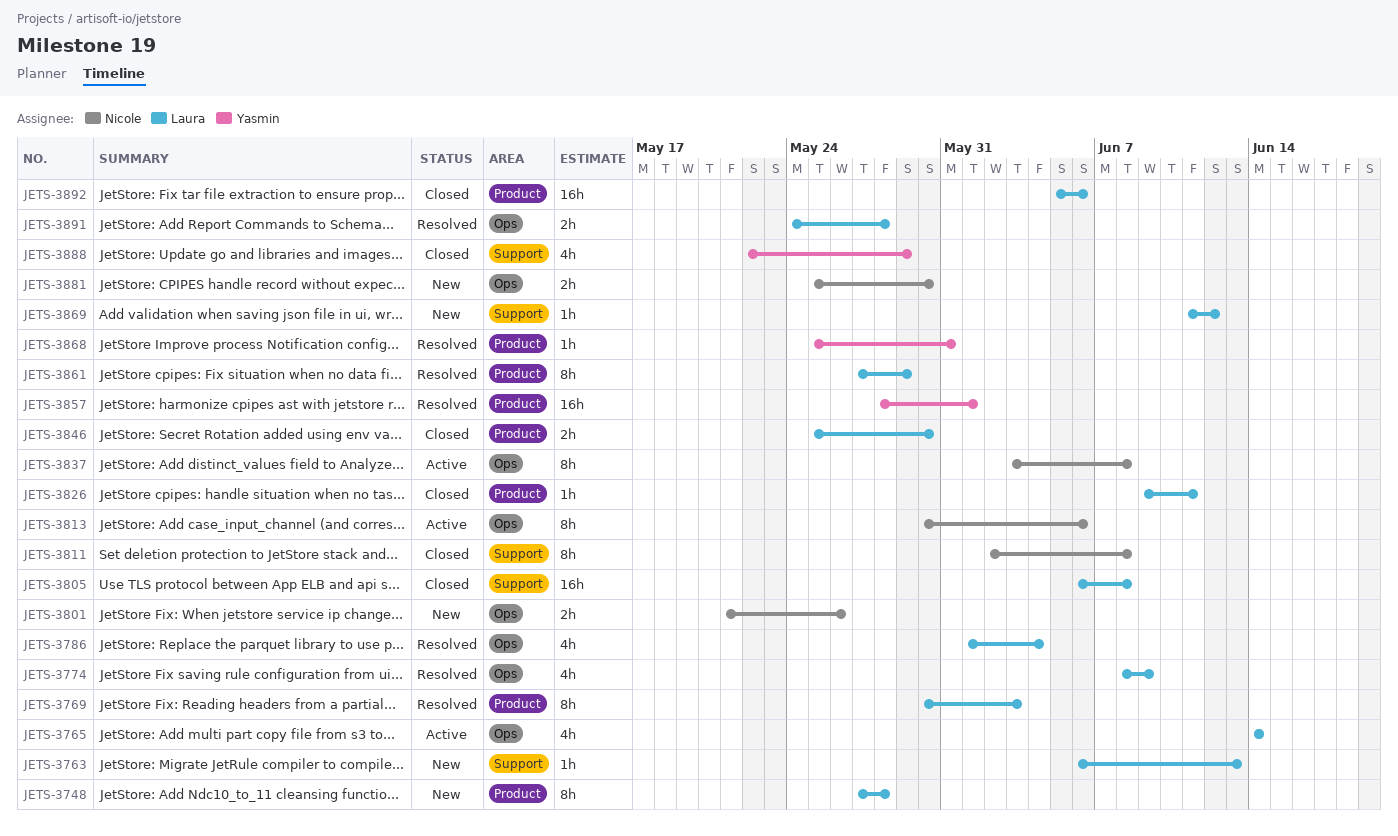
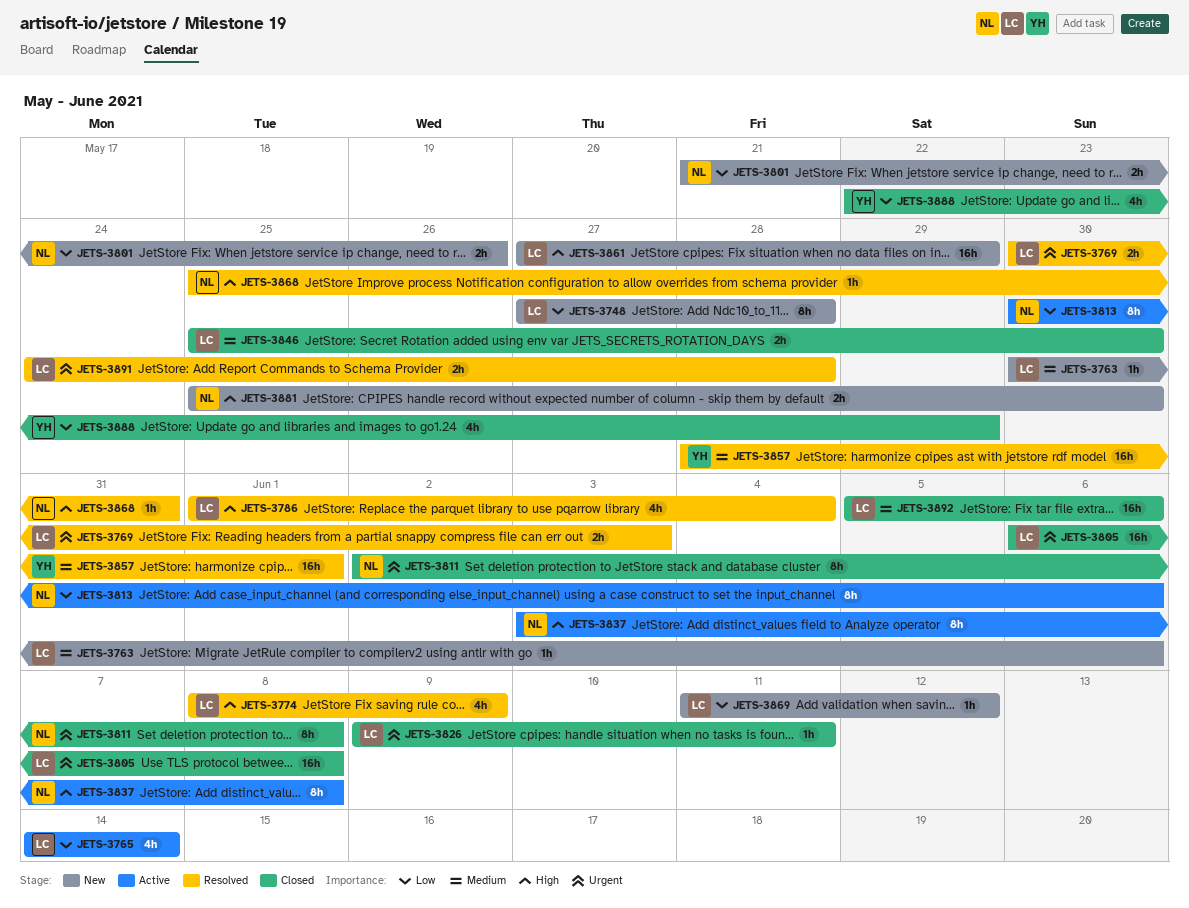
JETS-3763, start: Jun 6 -> May 30
JETS-3763, due: Jun 13 -> Jun 6
JETS-3769, estimate: 8h -> 2h
JETS-3861, status: Resolved -> New
JETS-3861, estimate: 8h -> 16h
JETS-3868, owner: Yasmin -> Nicole

